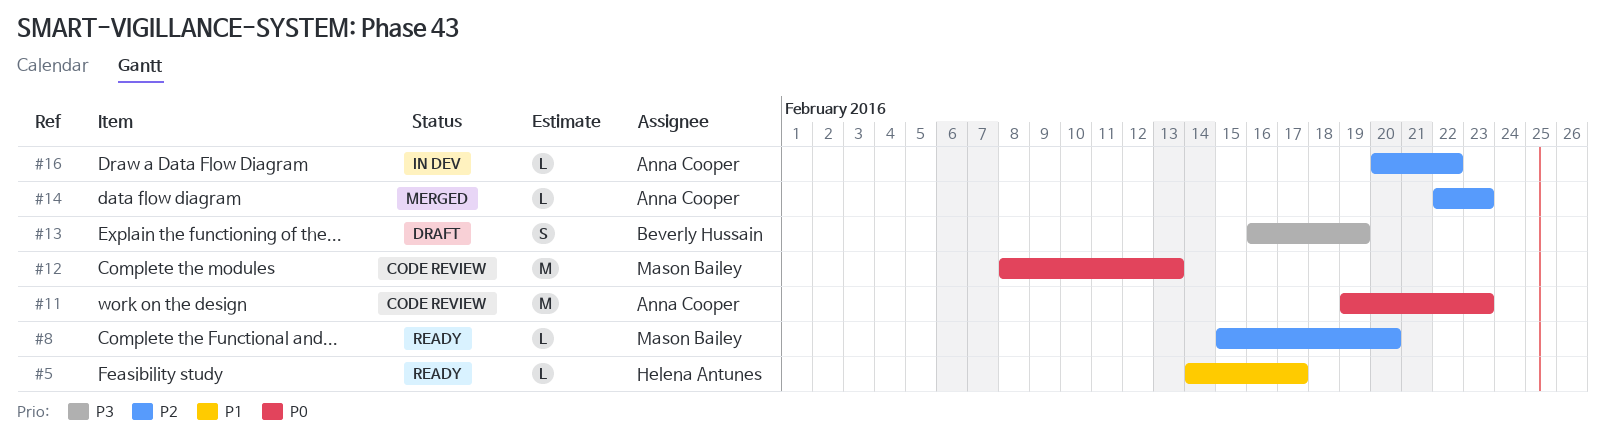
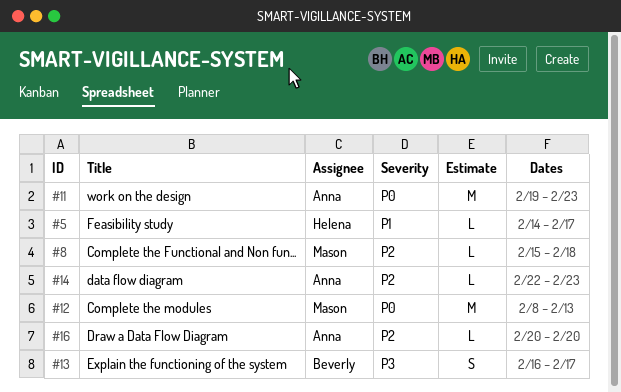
#8, due: Feb 20 -> Feb 18
#13, due: Feb 19 -> Feb 17
#16, due: Feb 22 -> Feb 20

